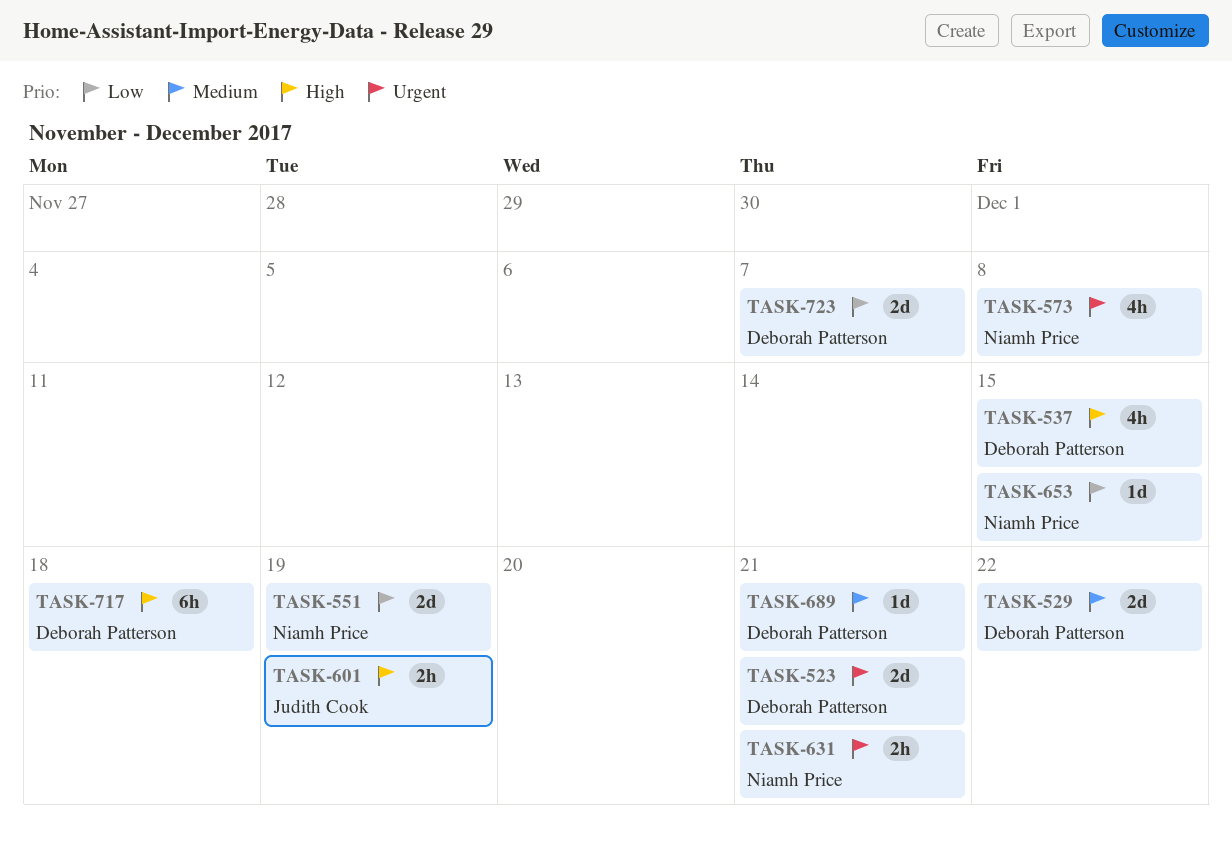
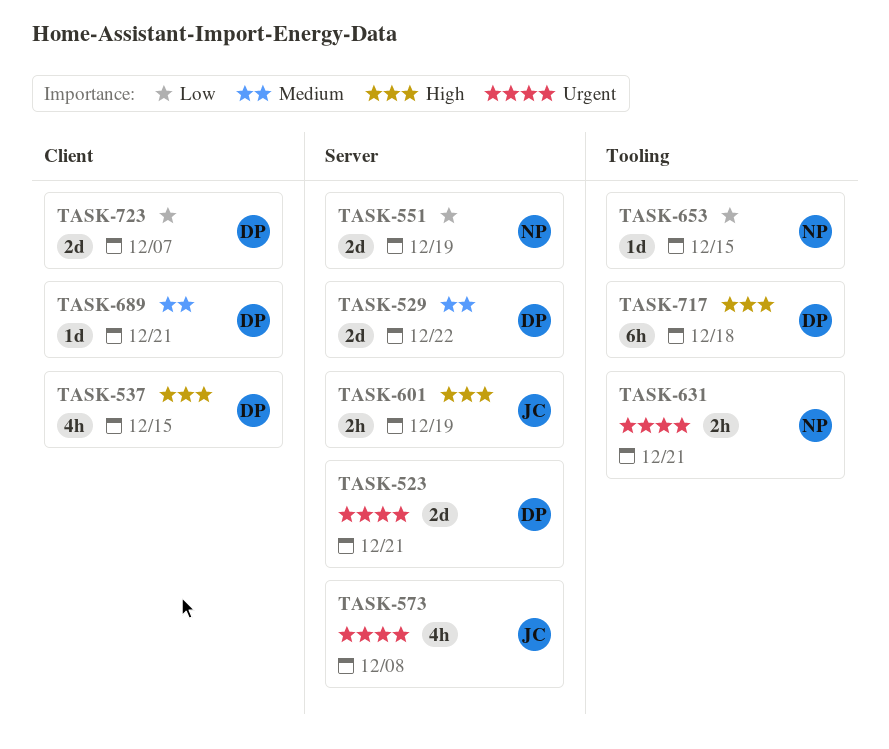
TASK-573, owner: Niamh Price -> Judith Cook

